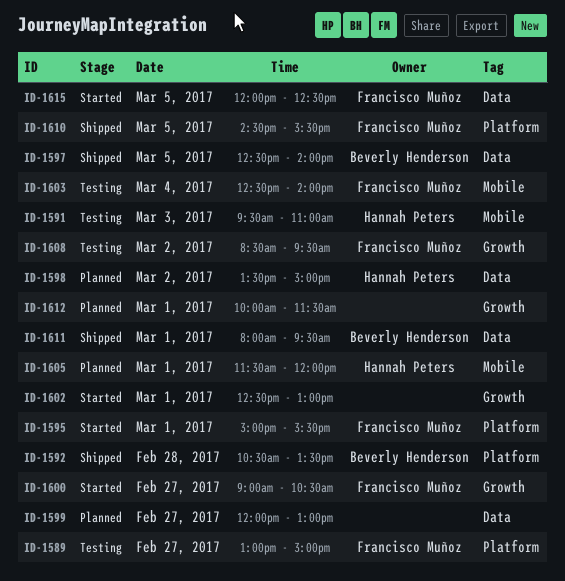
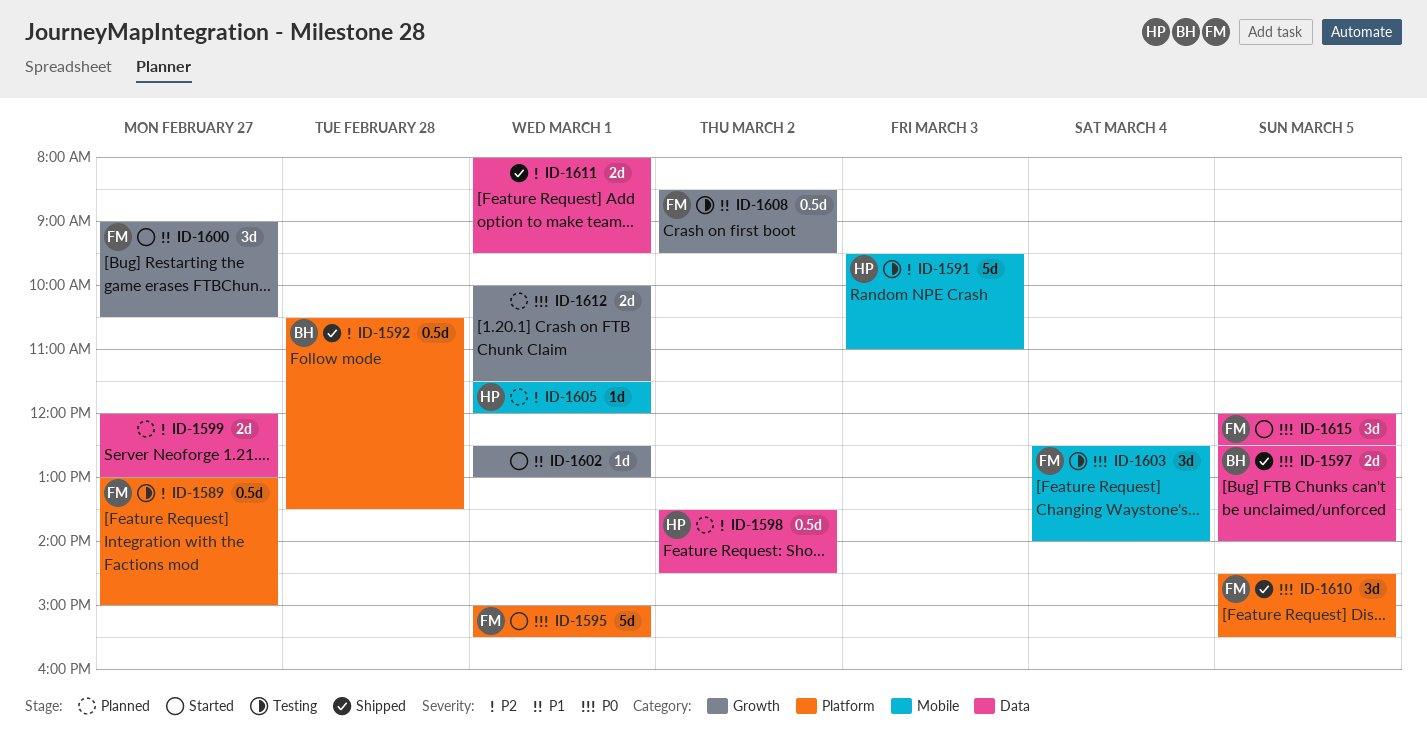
ID-1598, ends: 15:00 -> 14:30
ID-1611, owner: Beverly Henderson -> none

